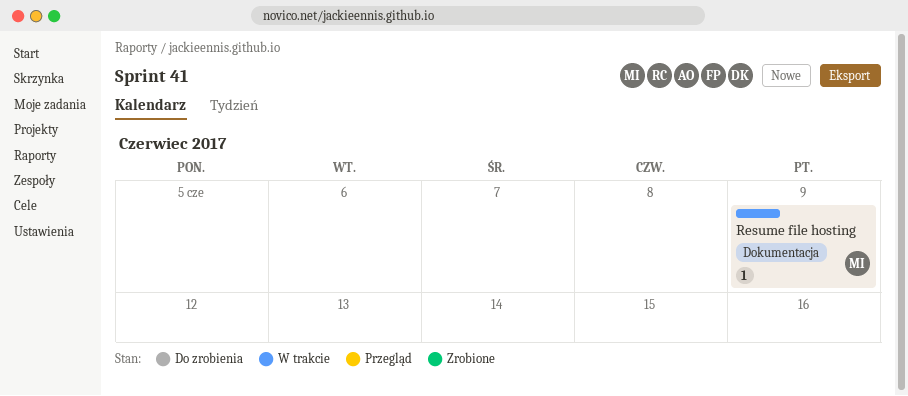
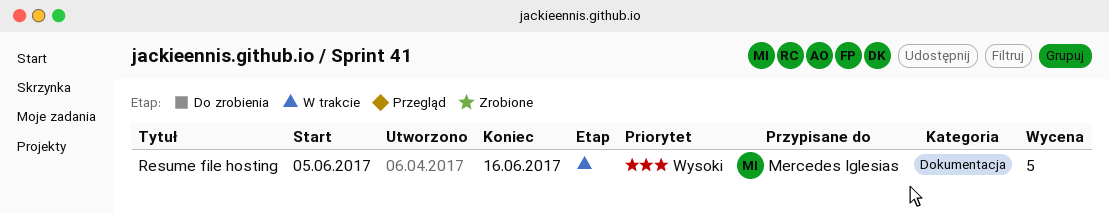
Resume file hosting, estimate: 1 -> 5
Resume file hosting, due: Jun 9 -> Jun 16

